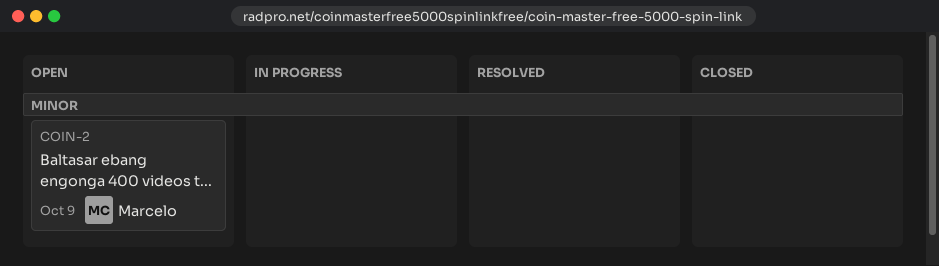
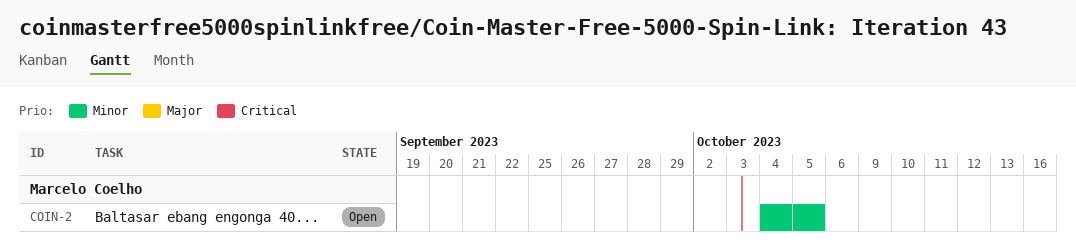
COIN-2, due: Oct 9 -> Oct 5

